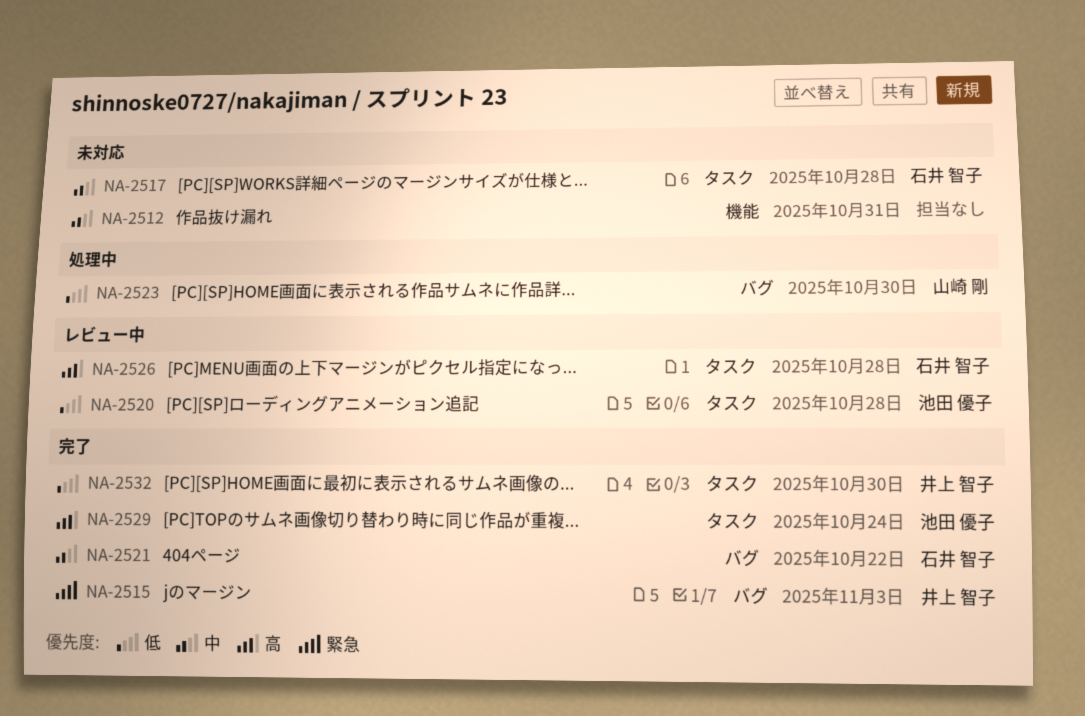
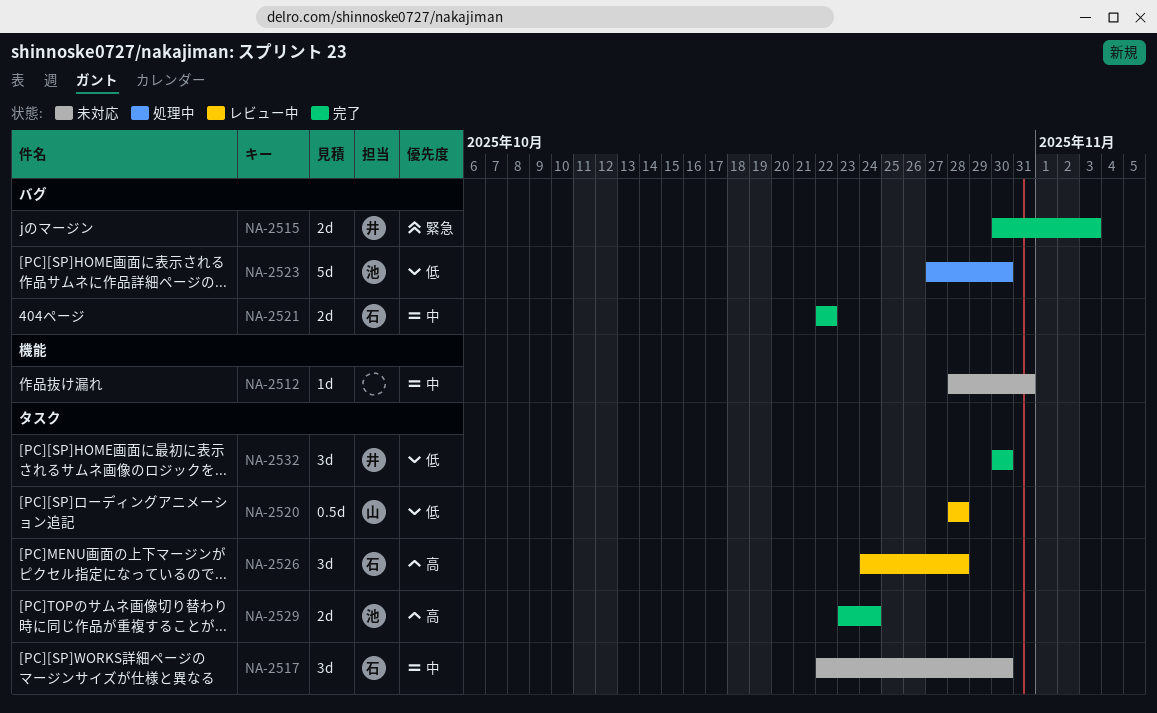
NA-2517, due: Oct 28 -> Oct 30
NA-2520, owner: 池田 優子 -> 山崎 剛
NA-2523, owner: 山崎 剛 -> 池田 優子

